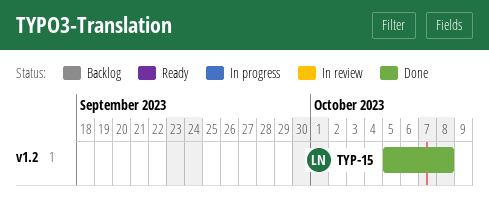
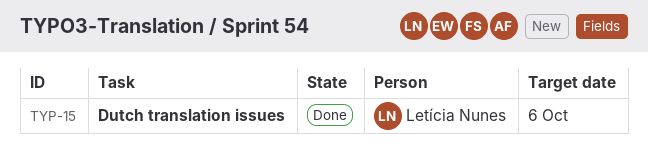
TYP-15, due: Oct 8 -> Oct 6

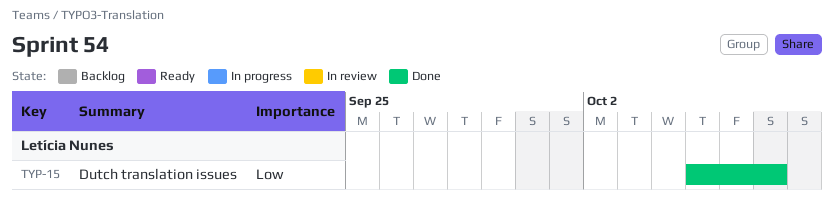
TYP-15, due: Oct 6 -> Oct 7

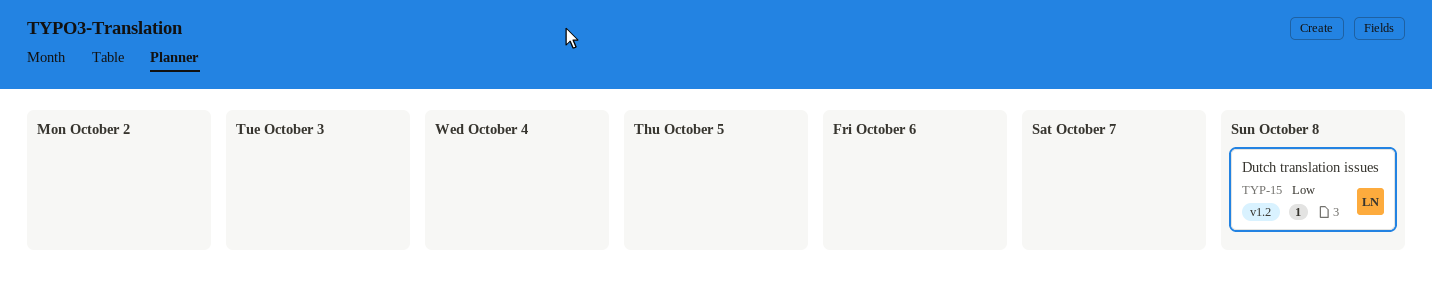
TYP-15, due: Oct 7 -> Oct 8

